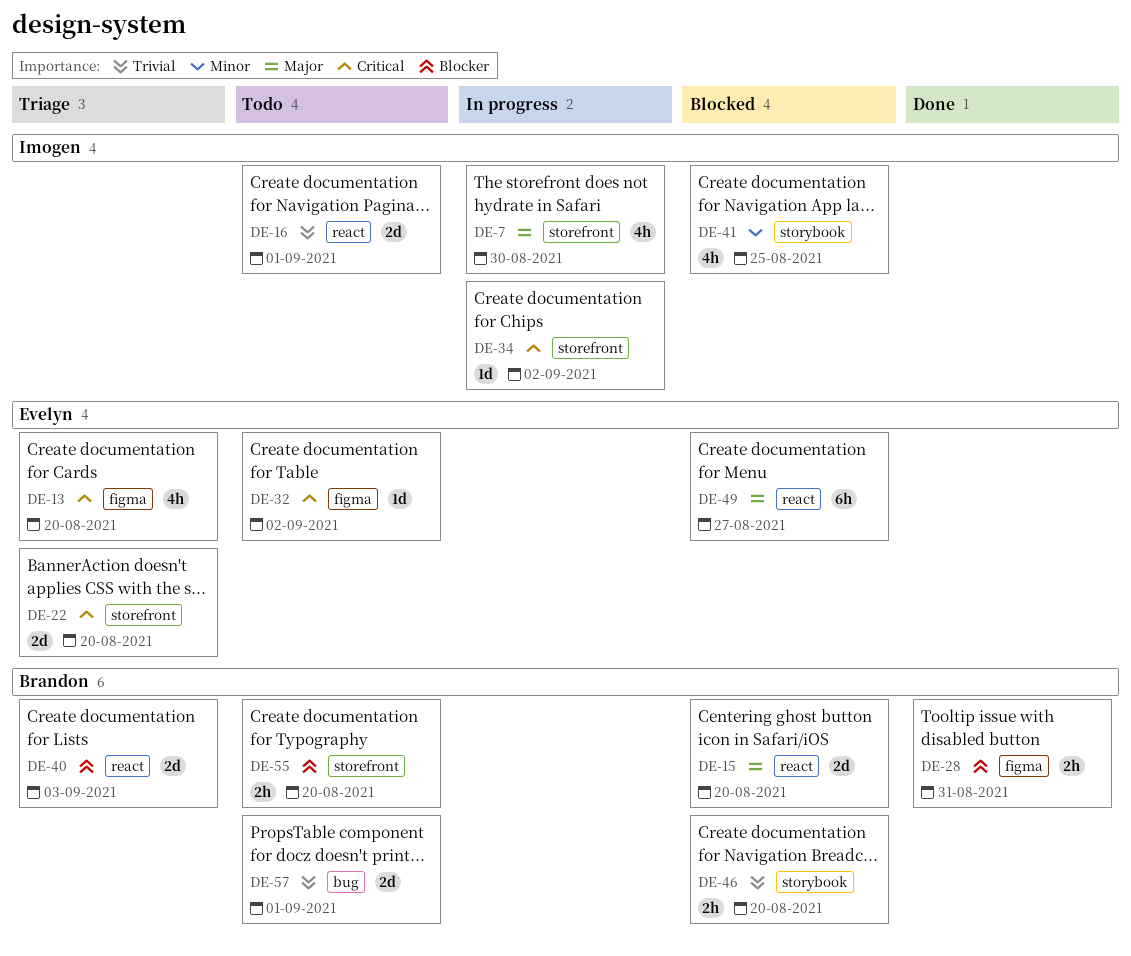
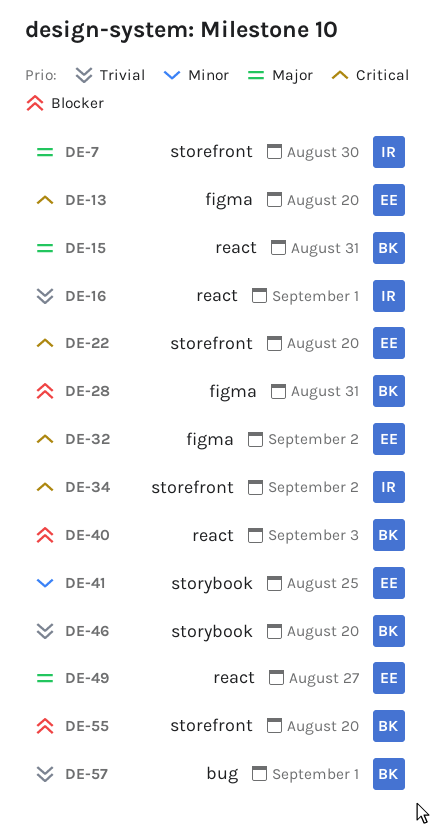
DE-15, due: Aug 20 -> Aug 31
DE-41, owner: Imogen -> Evelyn

